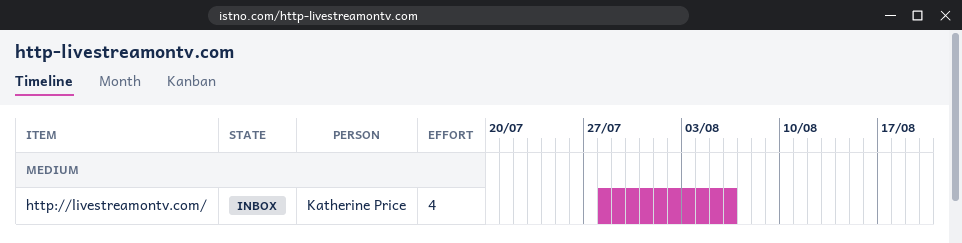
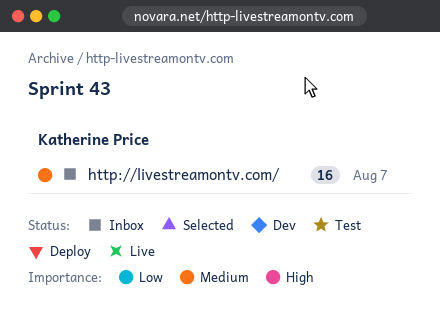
http://livestreamontv.com/, estimate: 4 -> 16
http://livestreamontv.com/, due: Aug 6 -> Aug 7

